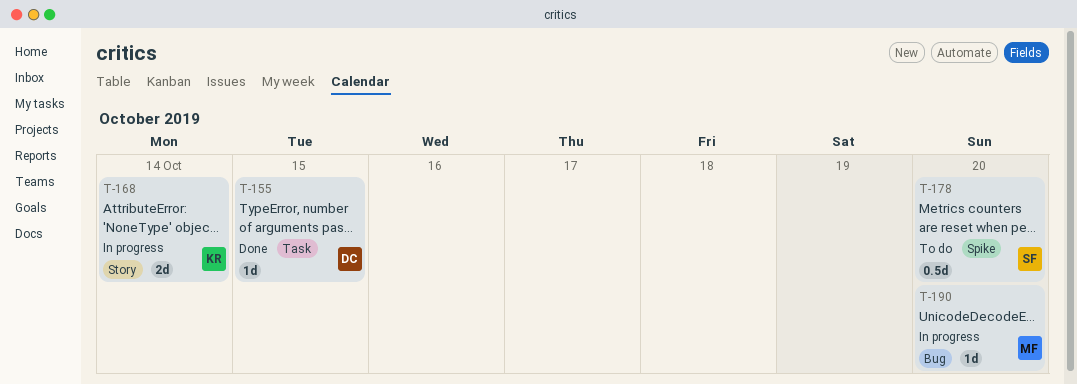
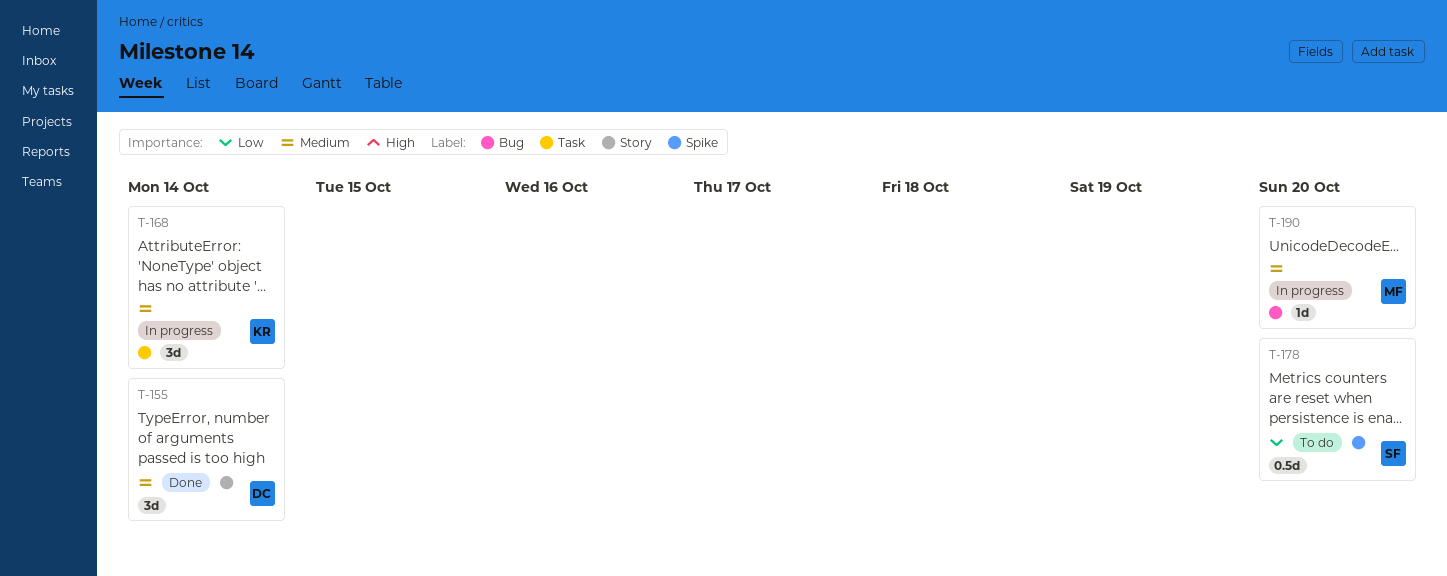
T-155, label: Task -> Story
T-155, estimate: 1d -> 3d
T-155, due: Oct 15 -> Oct 14
T-168, label: Story -> Task
T-168, estimate: 2d -> 3d

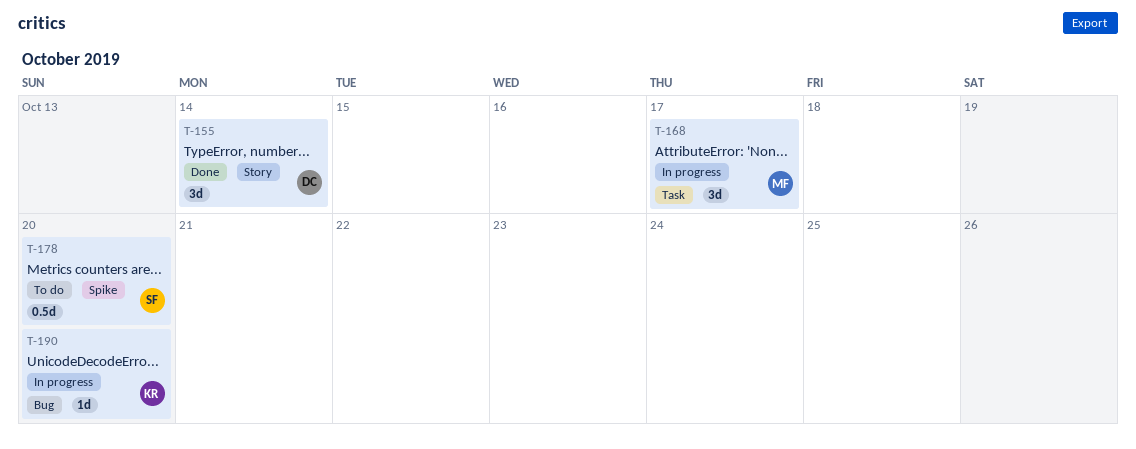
T-168, owner: KR -> MF
T-168, due: Oct 14 -> Oct 17
T-190, owner: MF -> KR

